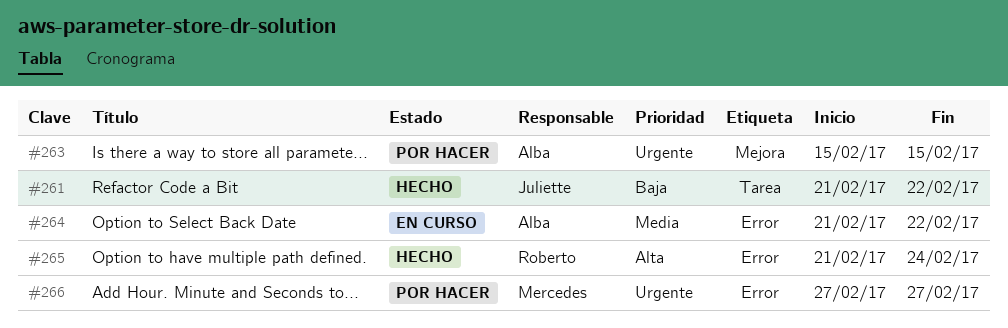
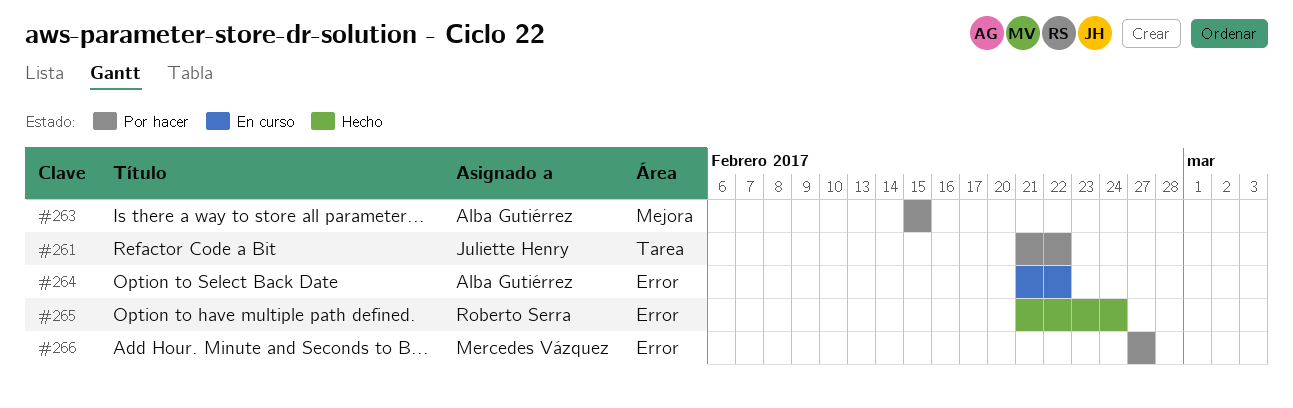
#261, status: Hecho -> Por hacer

